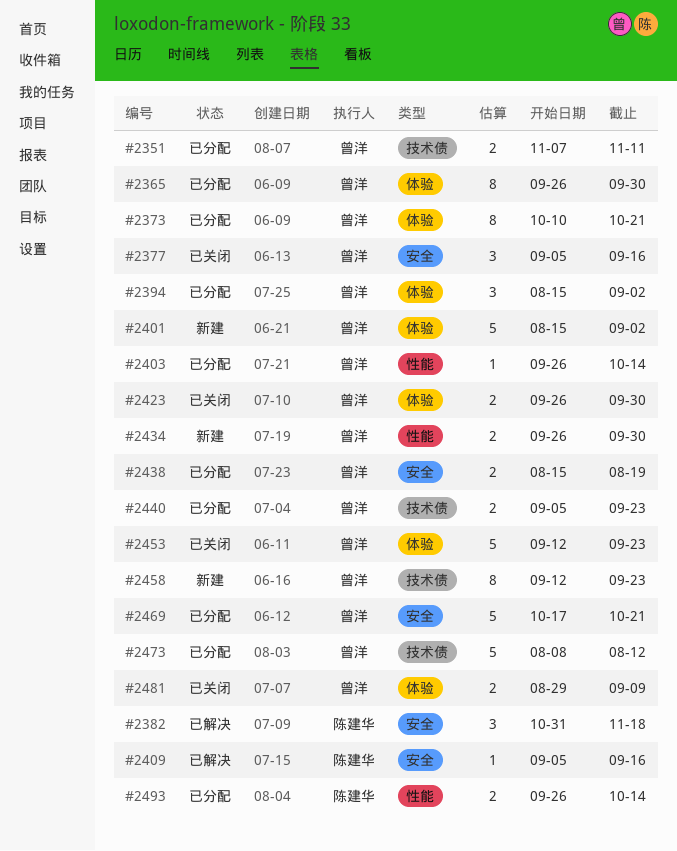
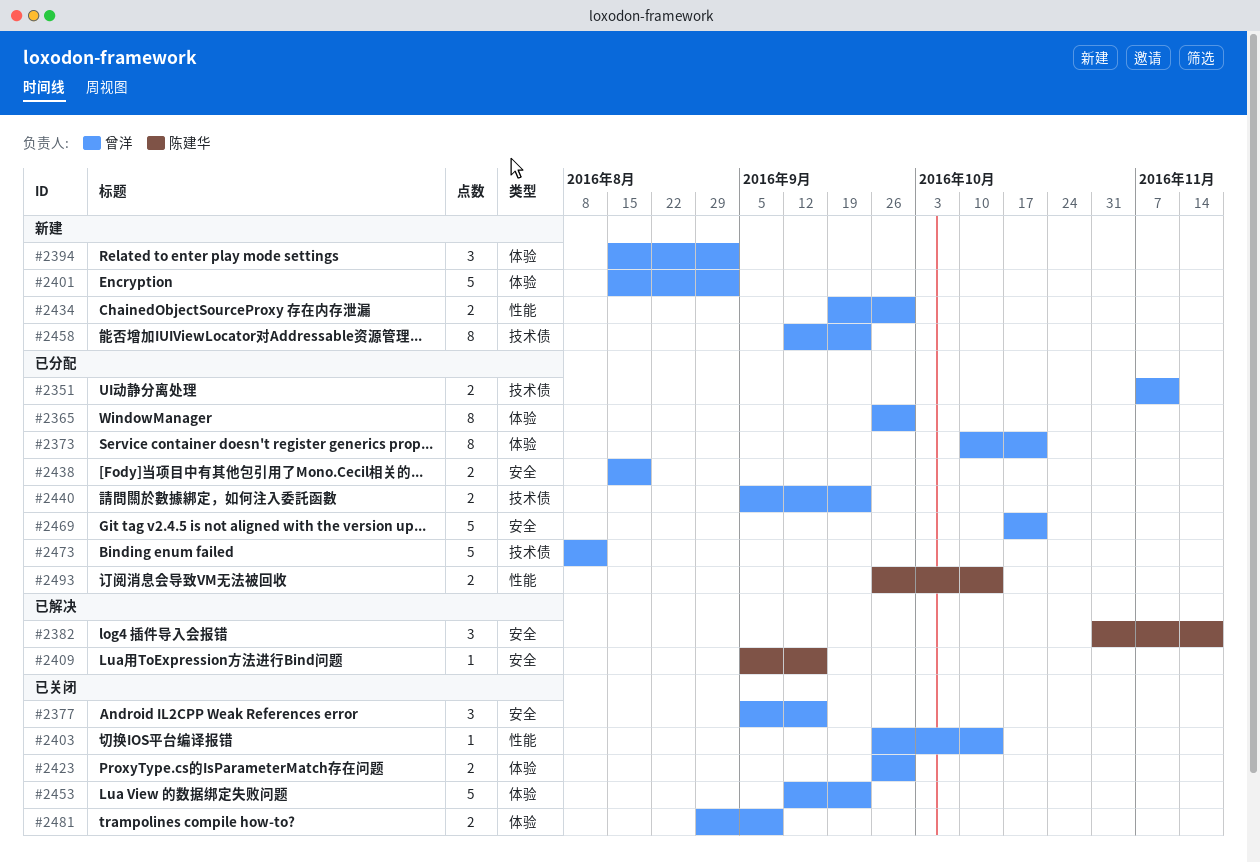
#2394, status: 已分配 -> 新建
#2403, status: 已分配 -> 已关闭
#2434, start: Sep 26 -> Sep 19

